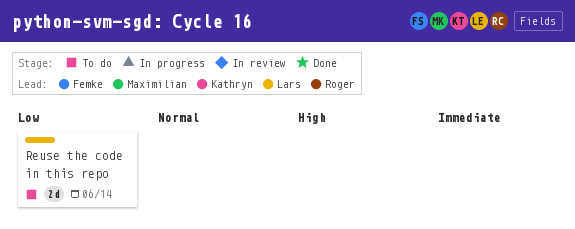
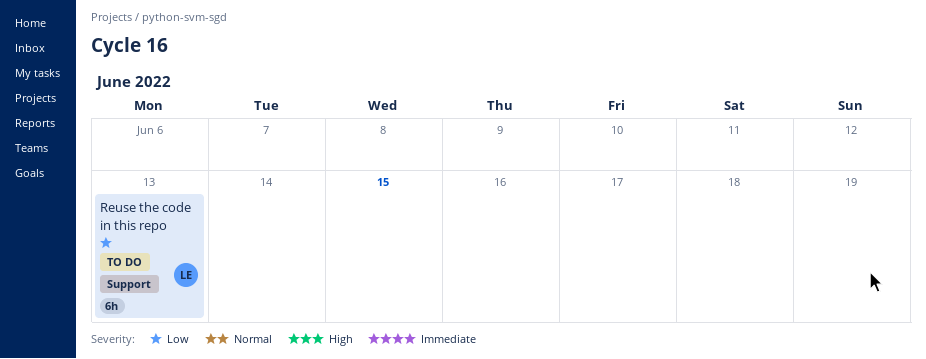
Reuse the code in this repo, estimate: 2d -> 6h
Reuse the code in this repo, due: Jun 14 -> Jun 13

